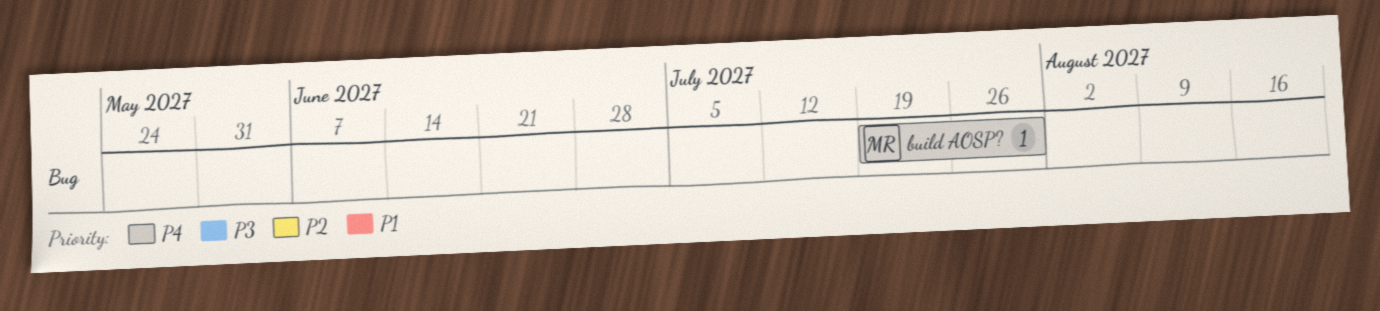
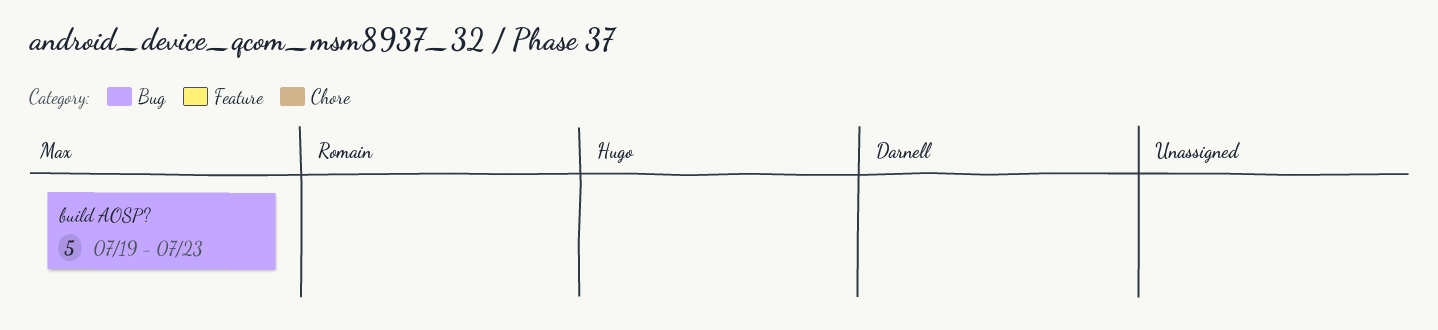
build AOSP?, estimate: 1 -> 5
build AOSP?, due: Jul 30 -> Jul 23

